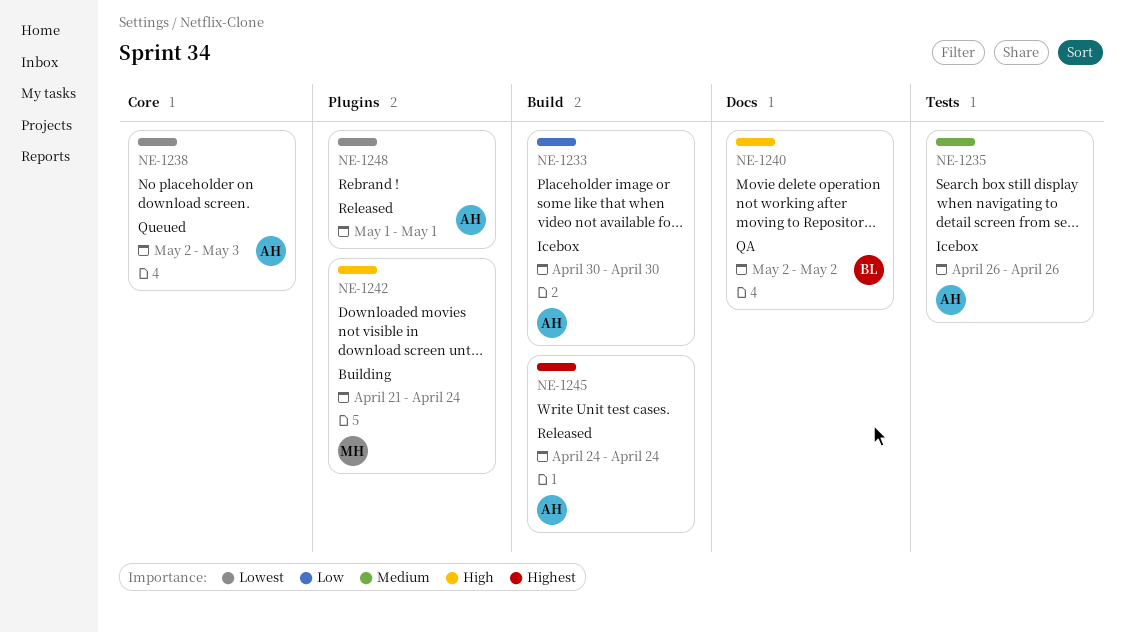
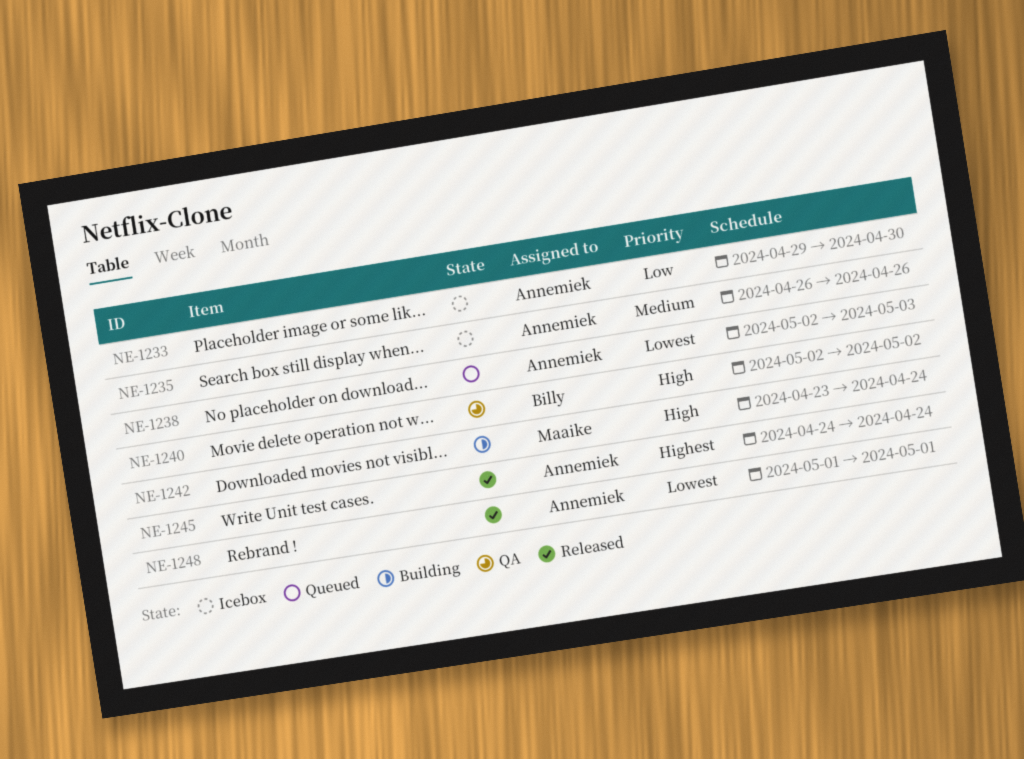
NE-1233, start: Apr 30 -> Apr 29
NE-1242, start: Apr 21 -> Apr 23

